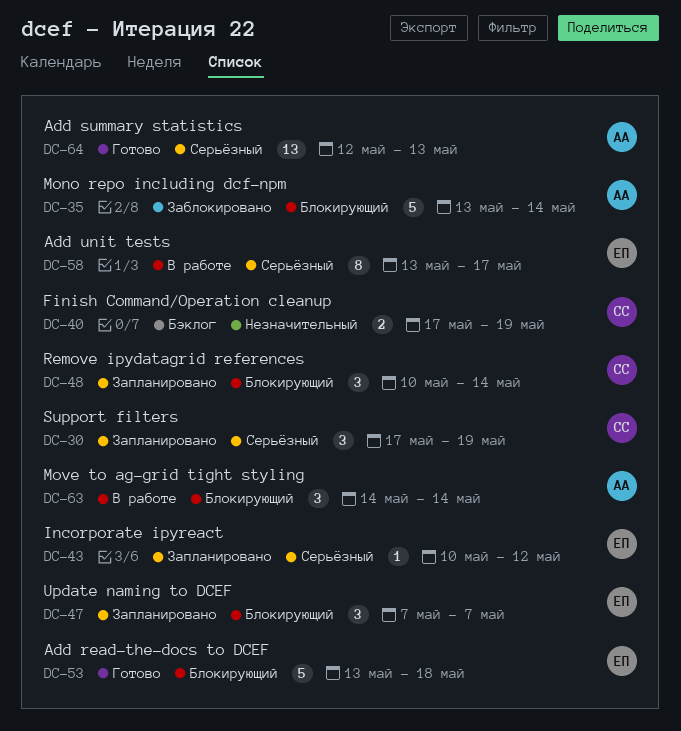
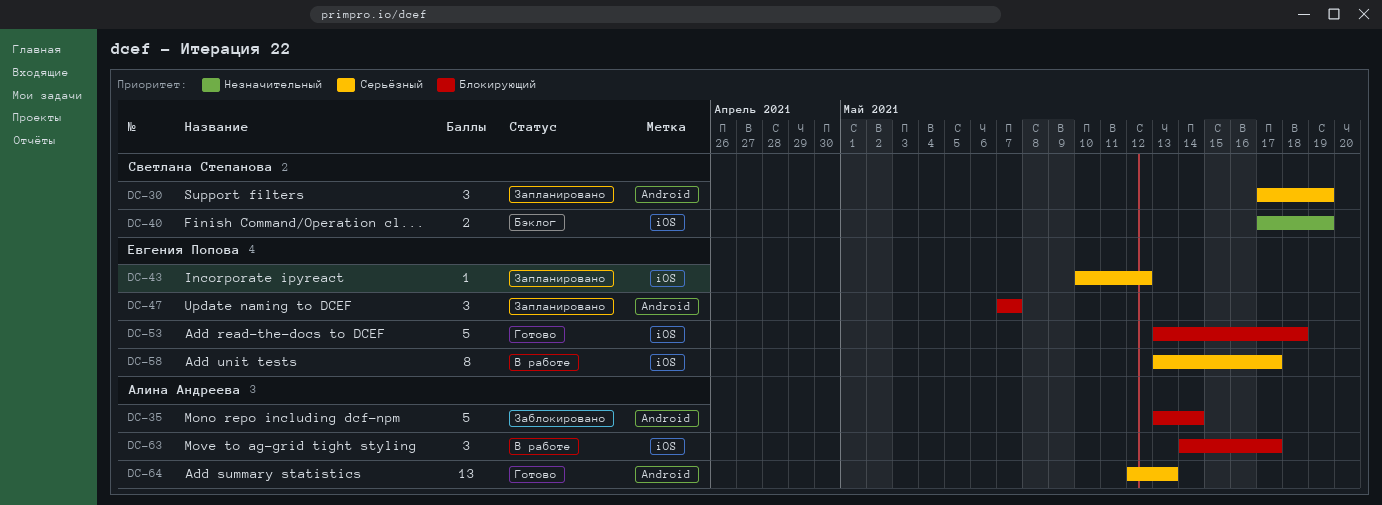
DC-48: present -> none
DC-63, due: May 14 -> May 17

